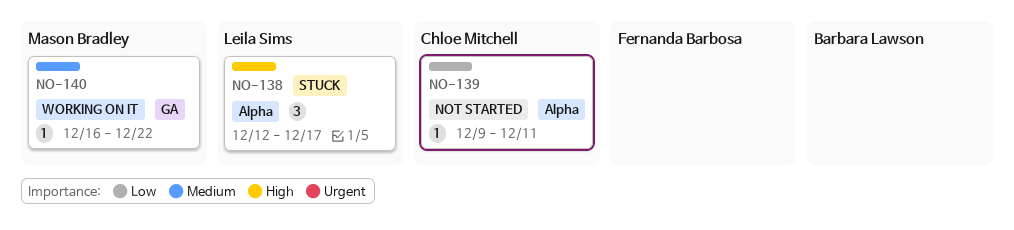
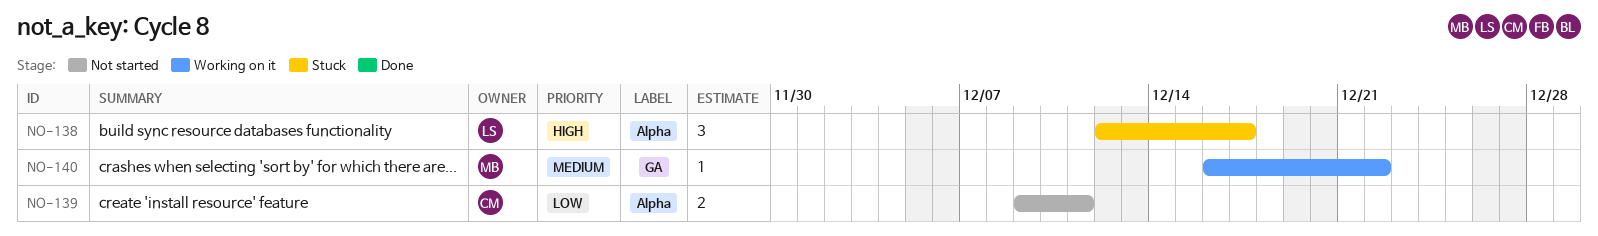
NO-139, estimate: 1 -> 2

